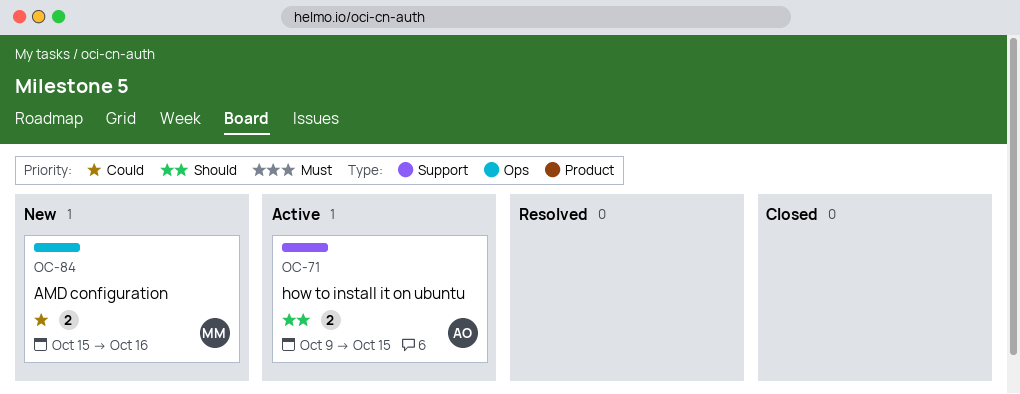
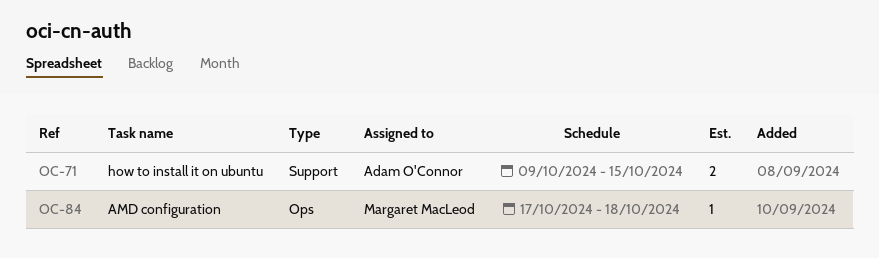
OC-84, estimate: 2 -> 1
OC-84, start: Oct 15 -> Oct 17
OC-84, due: Oct 16 -> Oct 18

